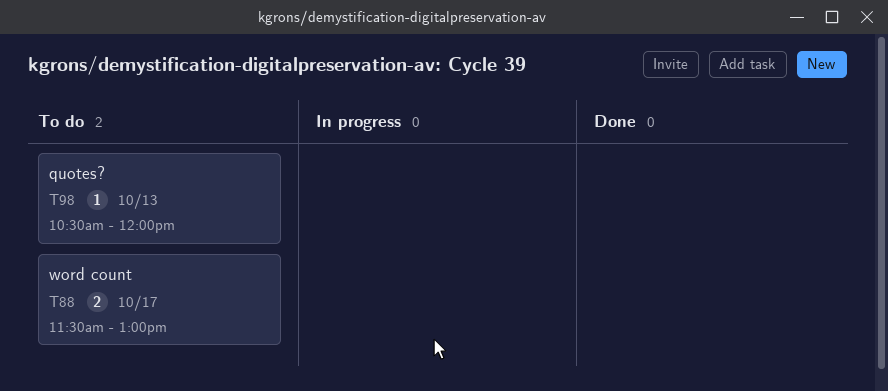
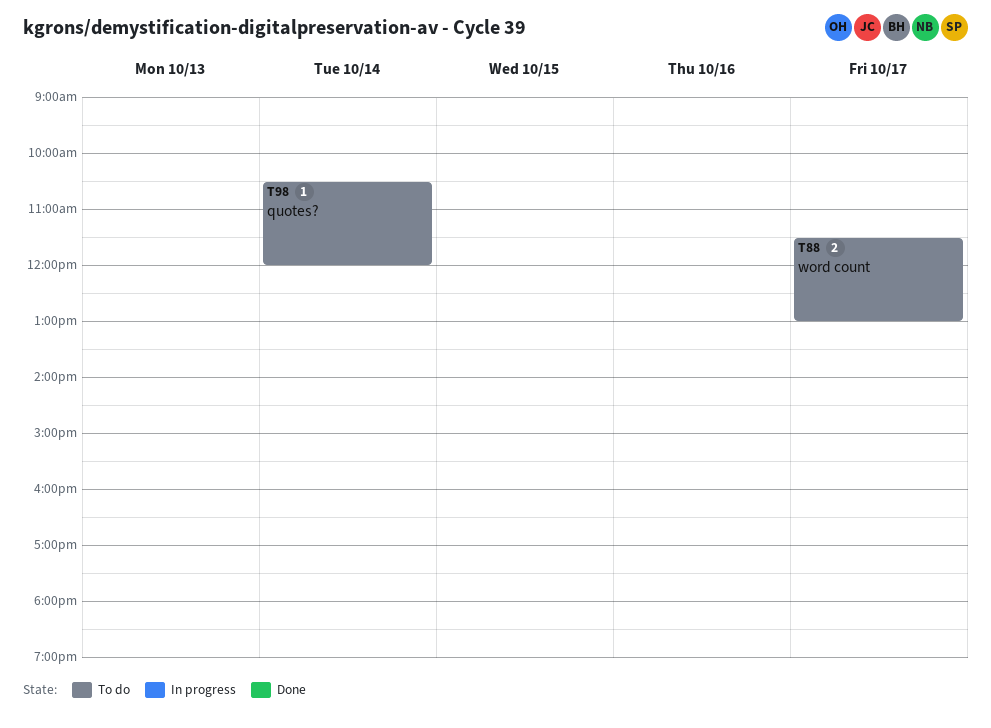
T98, day: Oct 13 -> Oct 14

